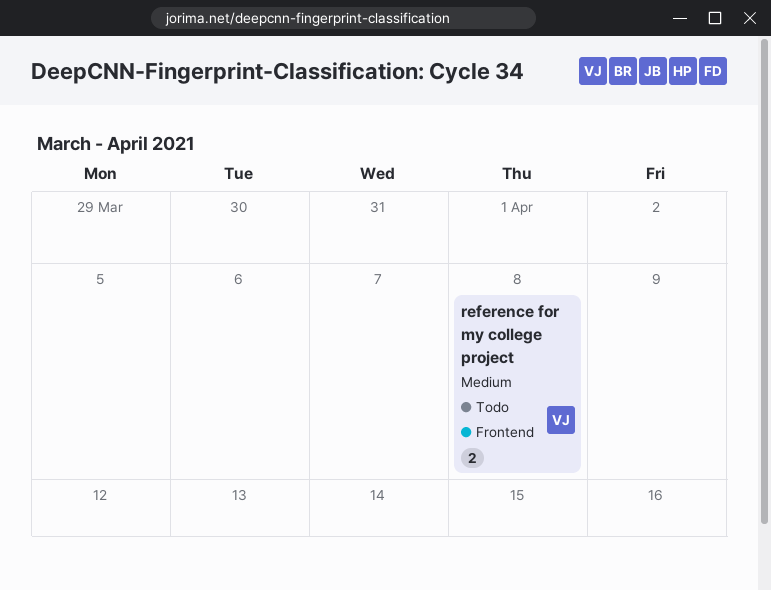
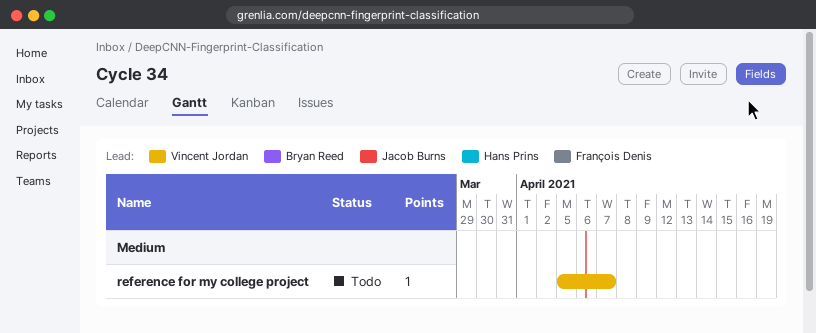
reference for my college project, estimate: 2 -> 1
reference for my college project, due: Apr 8 -> Apr 7

